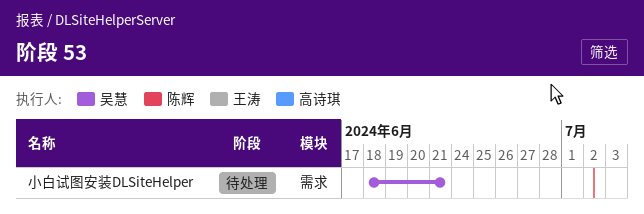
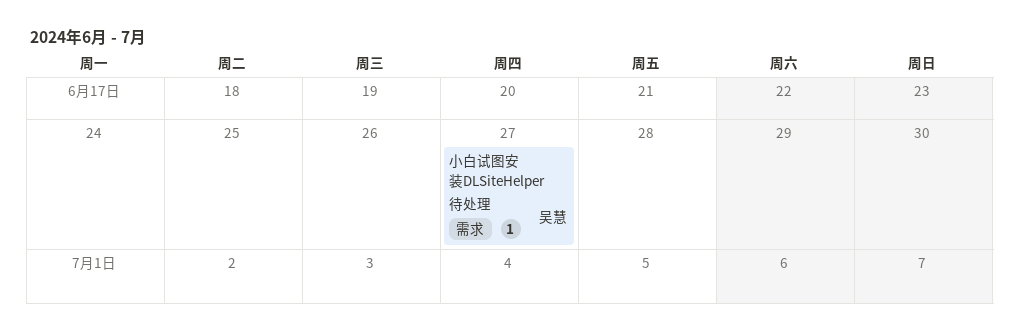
小白试图安装DLSiteHelper, due: Jun 21 -> Jun 27

